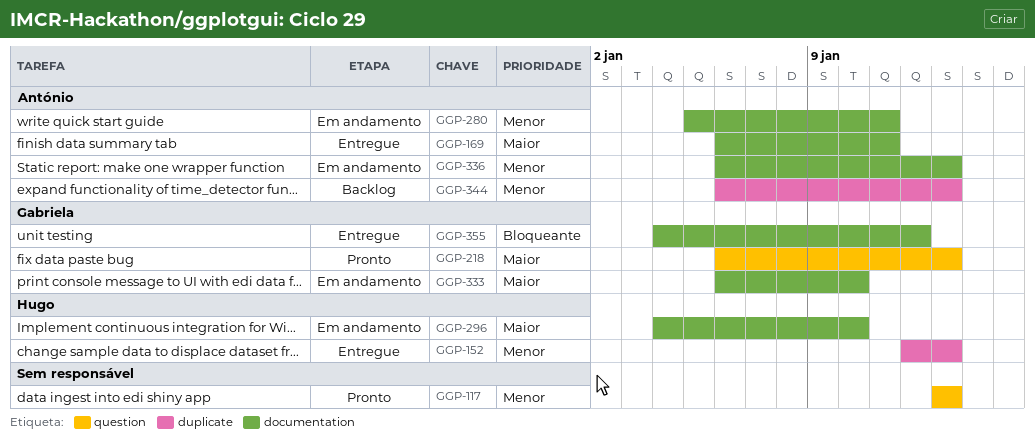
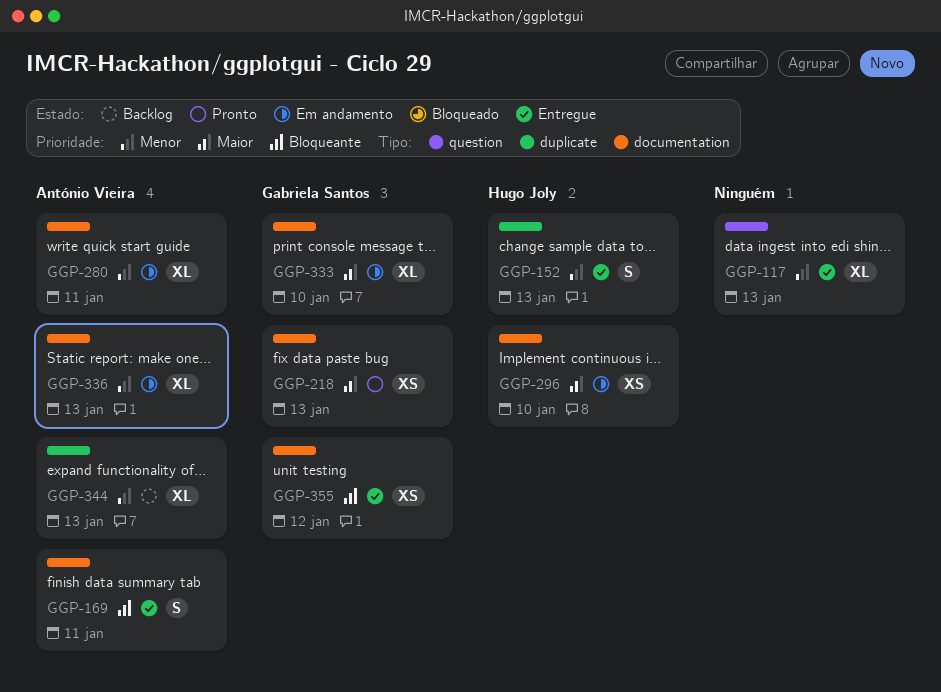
GGP-117, status: Pronto -> Entregue
GGP-169, priority: Maior -> Bloqueante
GGP-218, label: question -> documentation

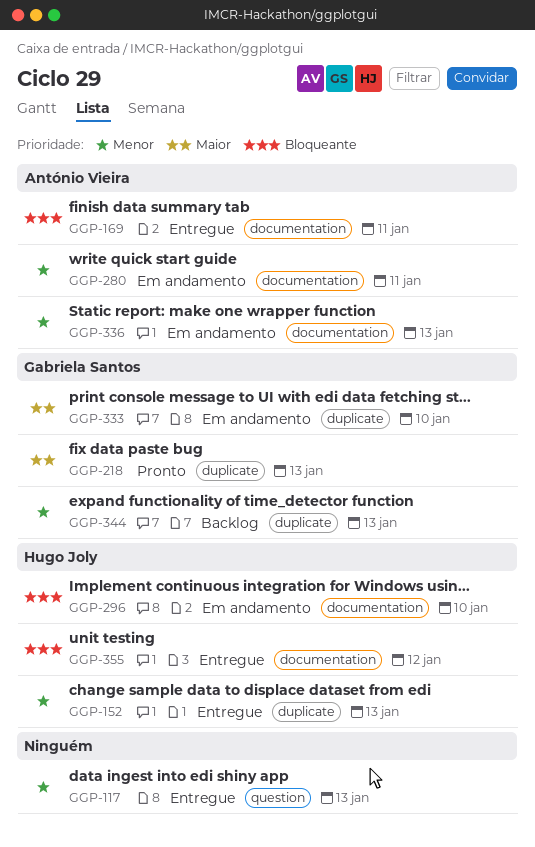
GGP-218, label: documentation -> duplicate
GGP-296, priority: Maior -> Bloqueante
GGP-333, label: documentation -> duplicate
GGP-344, owner: António Vieira -> Gabriela Santos
GGP-355, owner: Gabriela Santos -> Hugo Joly

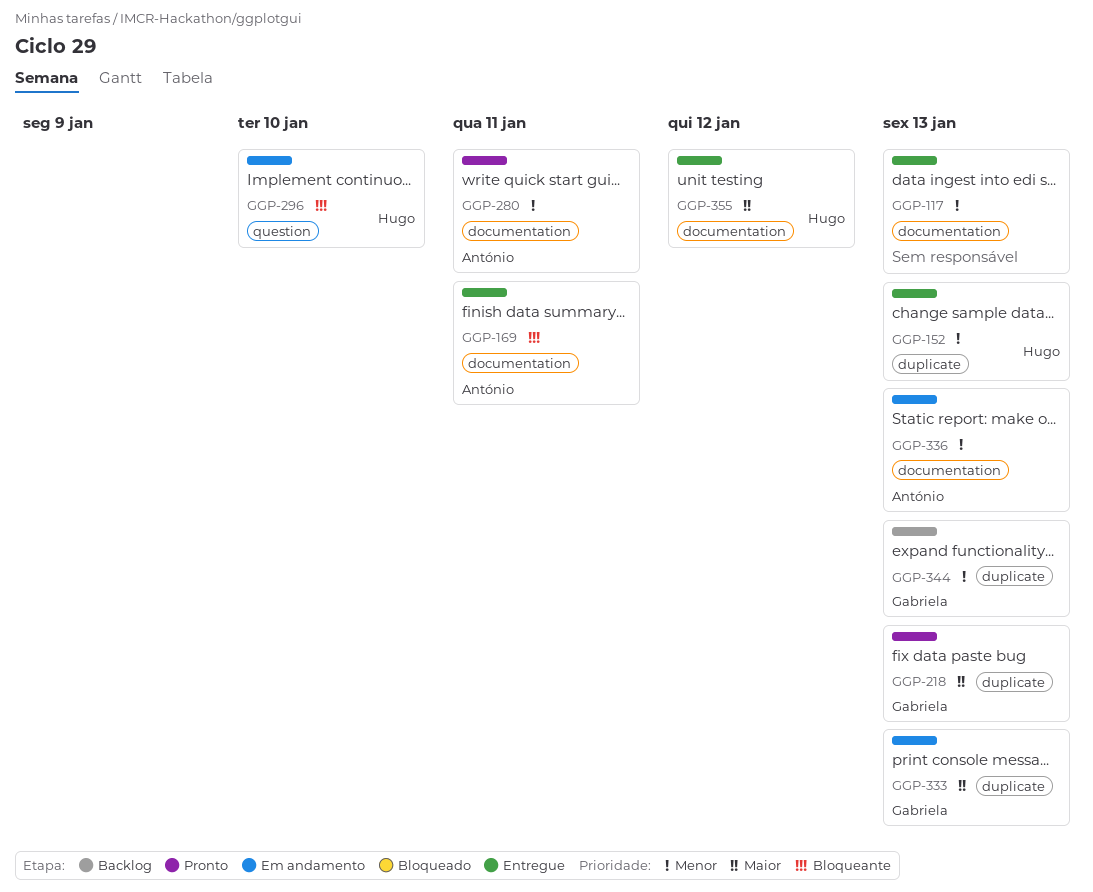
GGP-117, label: question -> documentation
GGP-280, status: Em andamento -> Pronto
GGP-296, label: documentation -> question
GGP-333, due: Jan 10 -> Jan 13
GGP-355, priority: Bloqueante -> Maior

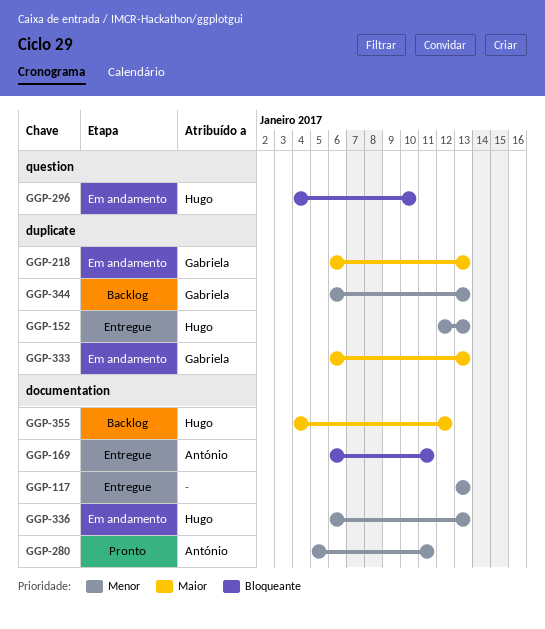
GGP-218, status: Pronto -> Em andamento
GGP-336, owner: António -> Hugo
GGP-355, status: Entregue -> Backlog

